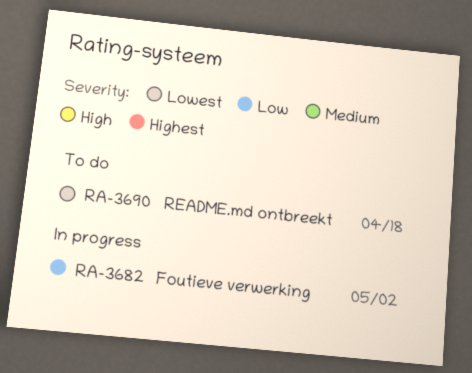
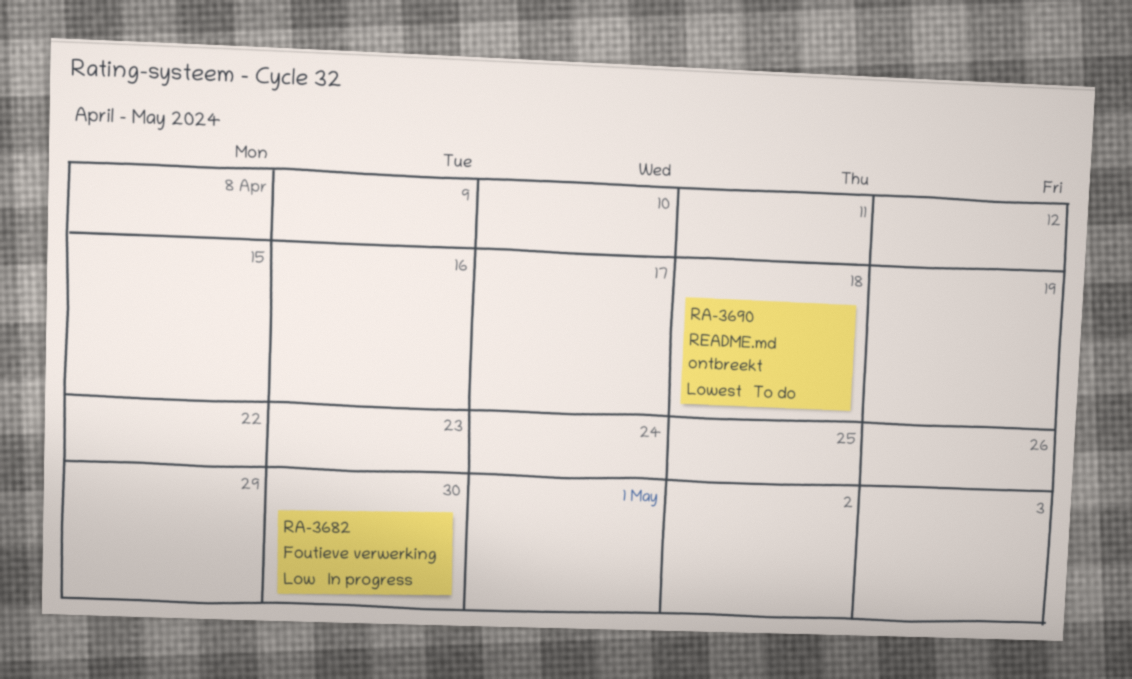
RA-3682, due: May 2 -> Apr 30

